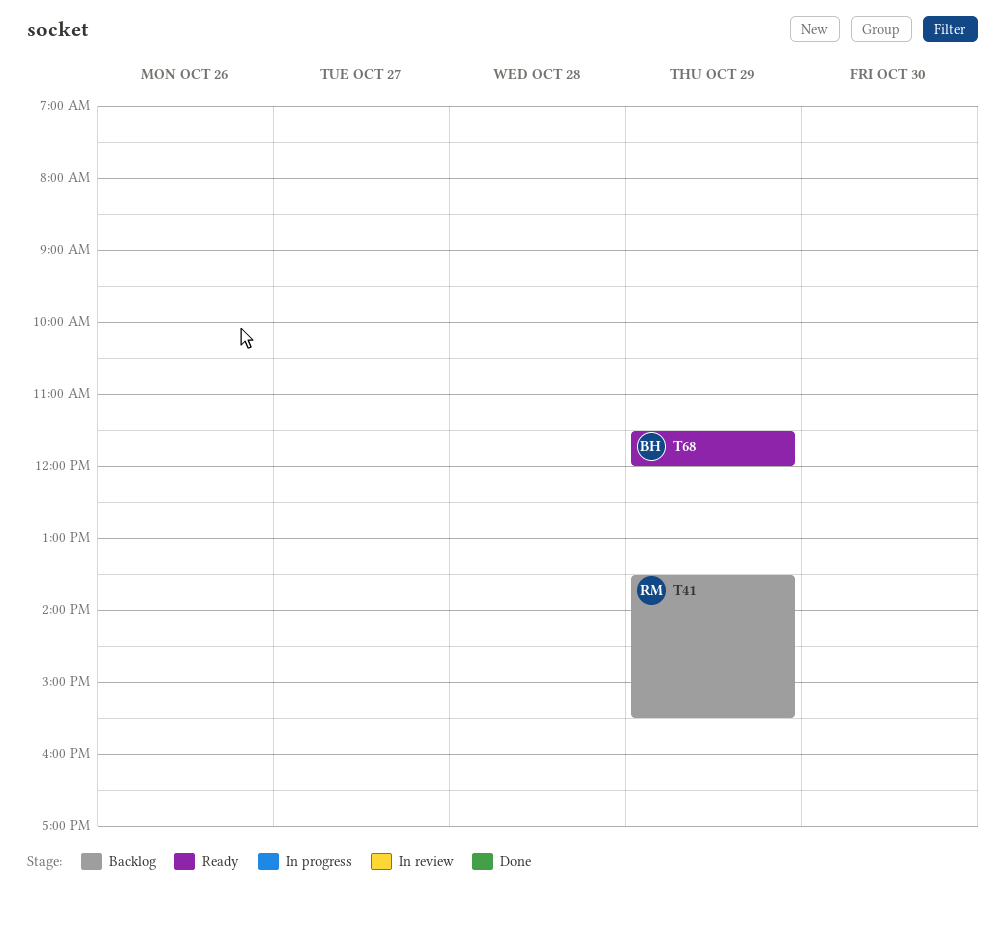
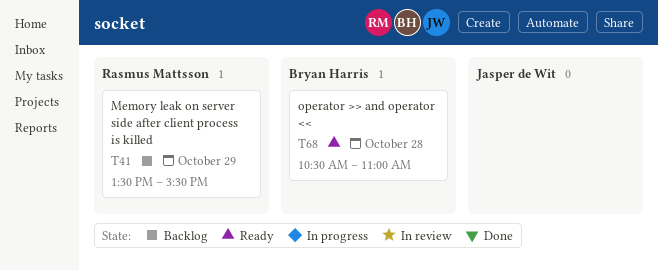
T68, day: Oct 29 -> Oct 28
T68, begins: 11:30 -> 10:30
T68, ends: 12:00 -> 11:00

